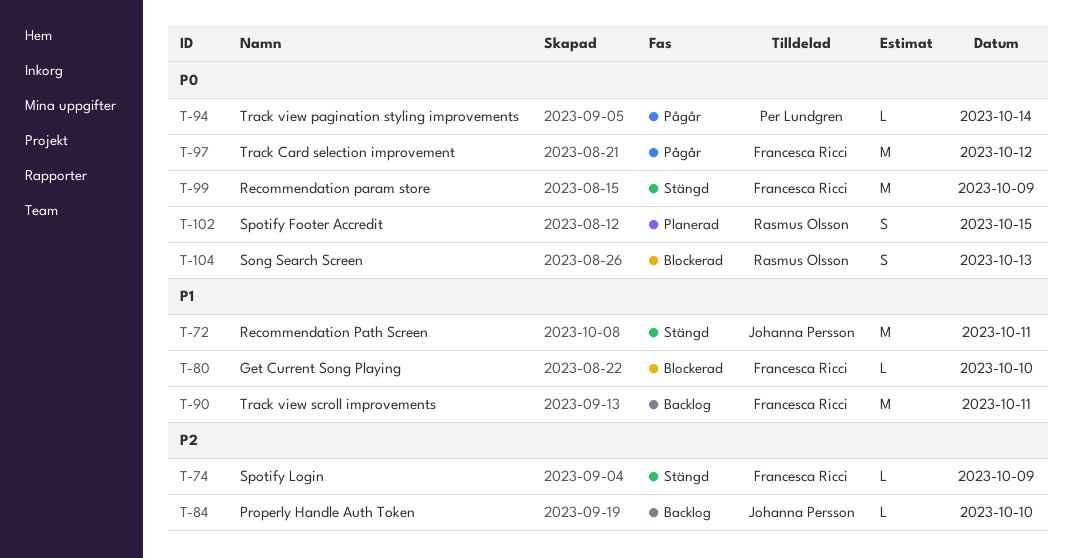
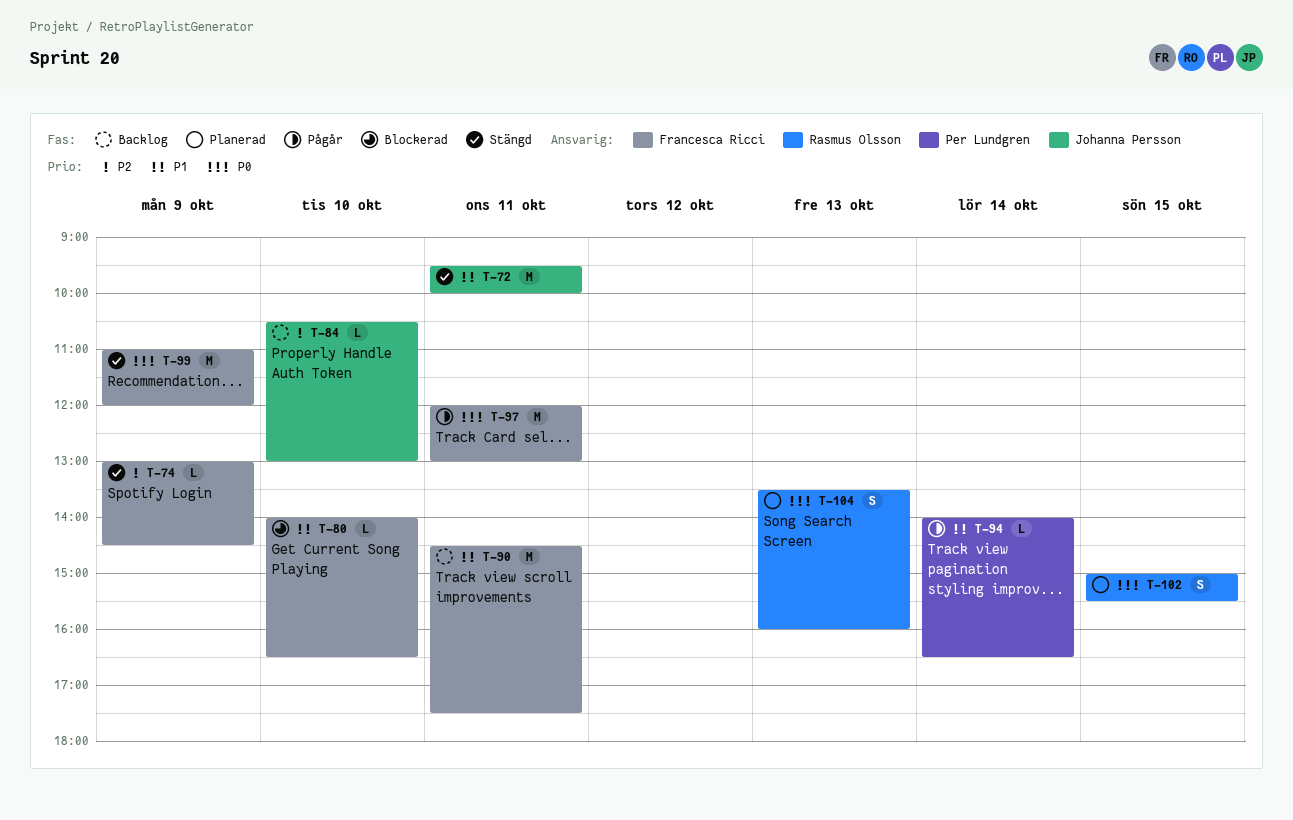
T-94, priority: P0 -> P1
T-97, day: Oct 12 -> Oct 11
T-104, status: Blockerad -> Planerad

